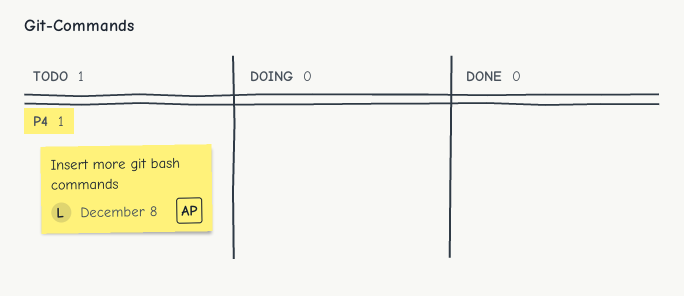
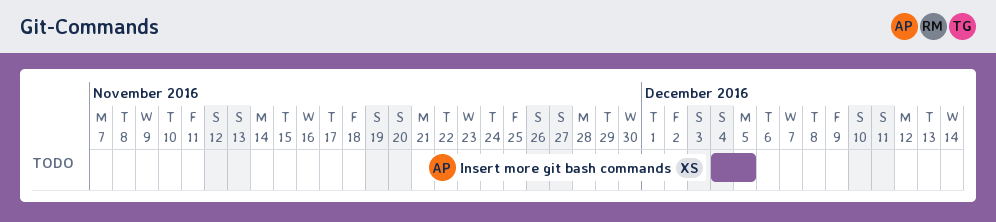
Insert more git bash commands, estimate: L -> XS
Insert more git bash commands, due: Dec 8 -> Dec 5

